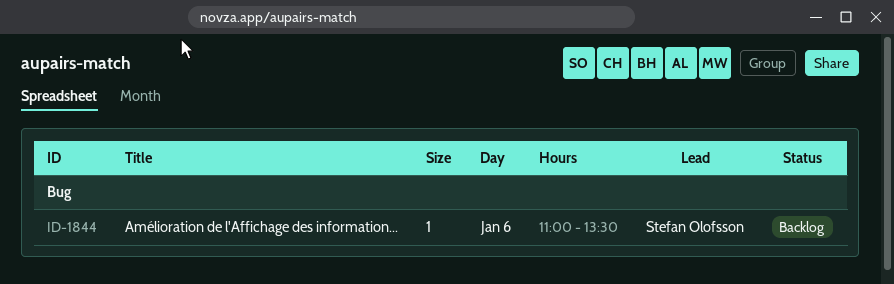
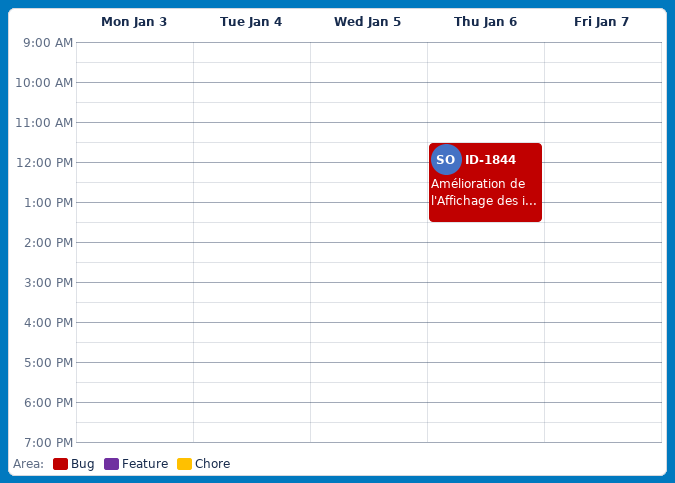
ID-1844, begins: 11:00 -> 11:30

